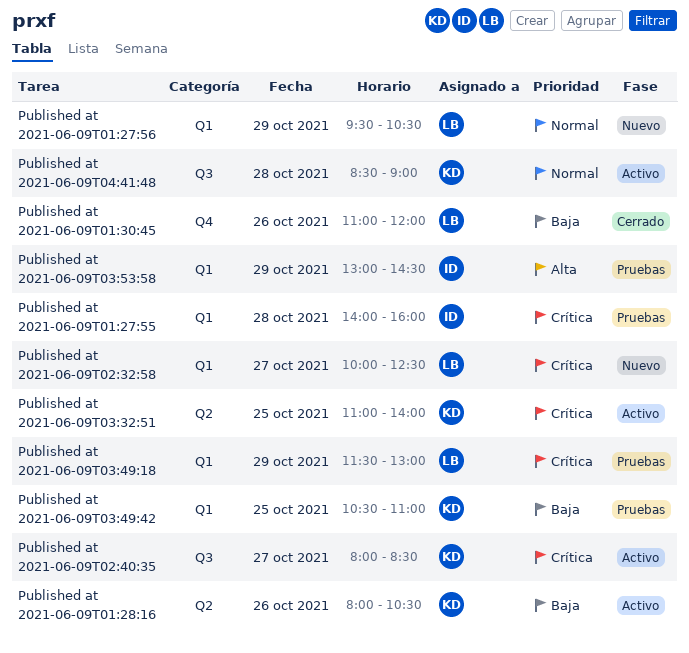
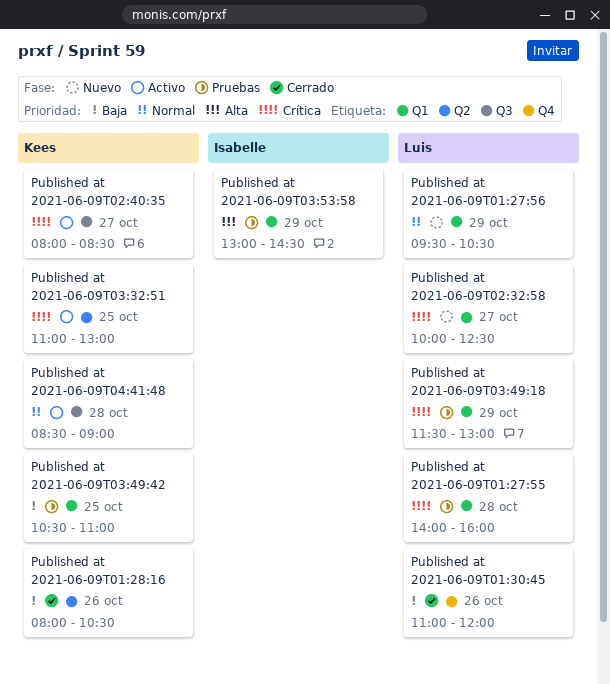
Published at 2021-06-09T01:27:55, owner: Isabelle -> Luis
Published at 2021-06-09T01:28:16, status: Activo -> Cerrado
Published at 2021-06-09T03:32:51, ends: 14:00 -> 13:00

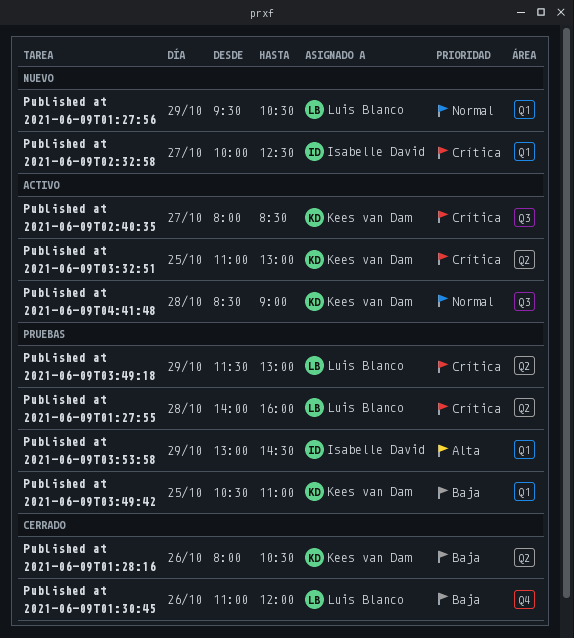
Published at 2021-06-09T01:27:55, label: Q1 -> Q2
Published at 2021-06-09T02:32:58, owner: Luis Blanco -> Isabelle David
Published at 2021-06-09T03:49:18, label: Q1 -> Q2

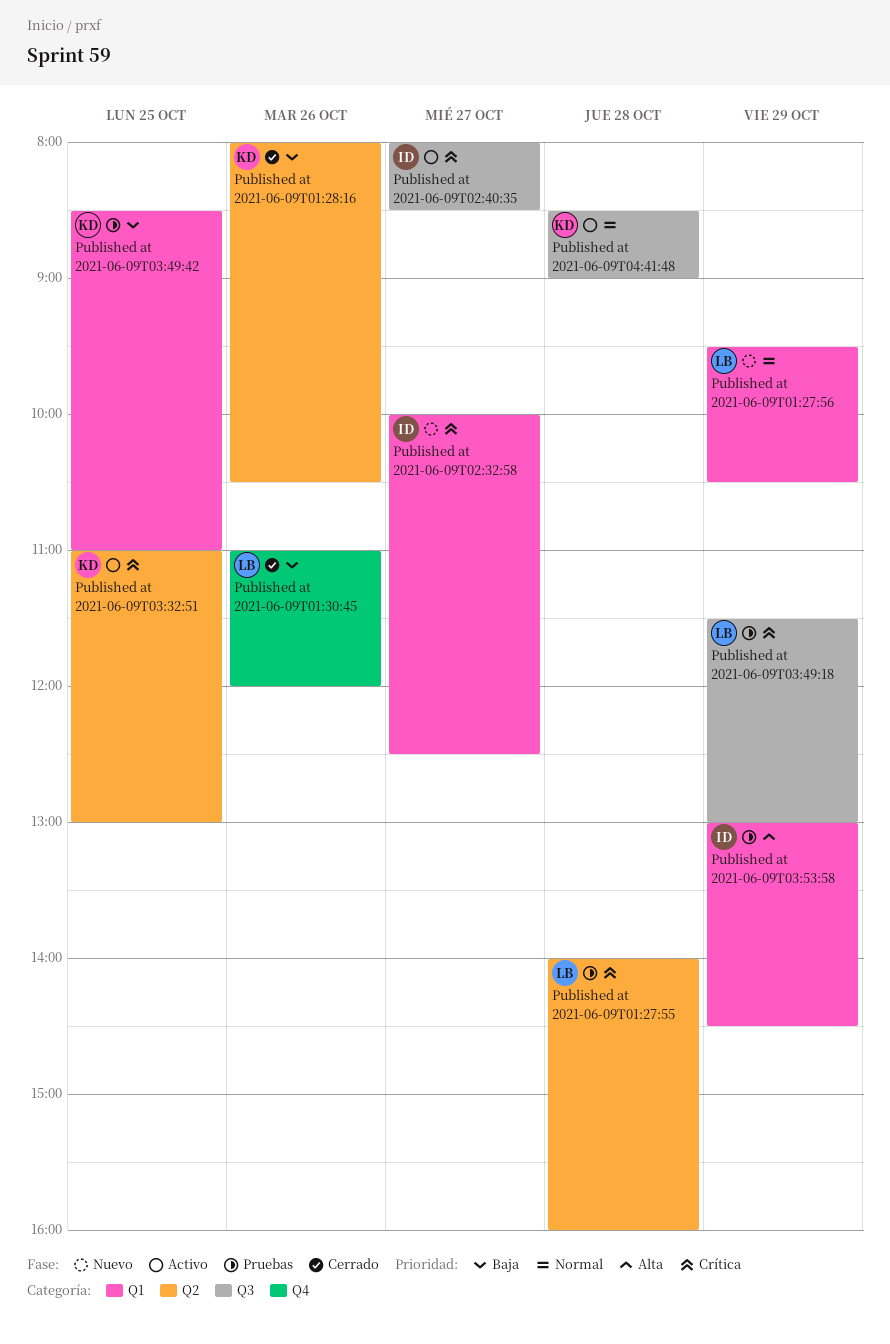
Published at 2021-06-09T02:40:35, owner: Kees van Dam -> Isabelle David
Published at 2021-06-09T03:49:18, label: Q2 -> Q3
Published at 2021-06-09T03:49:42, begins: 10:30 -> 08:30

